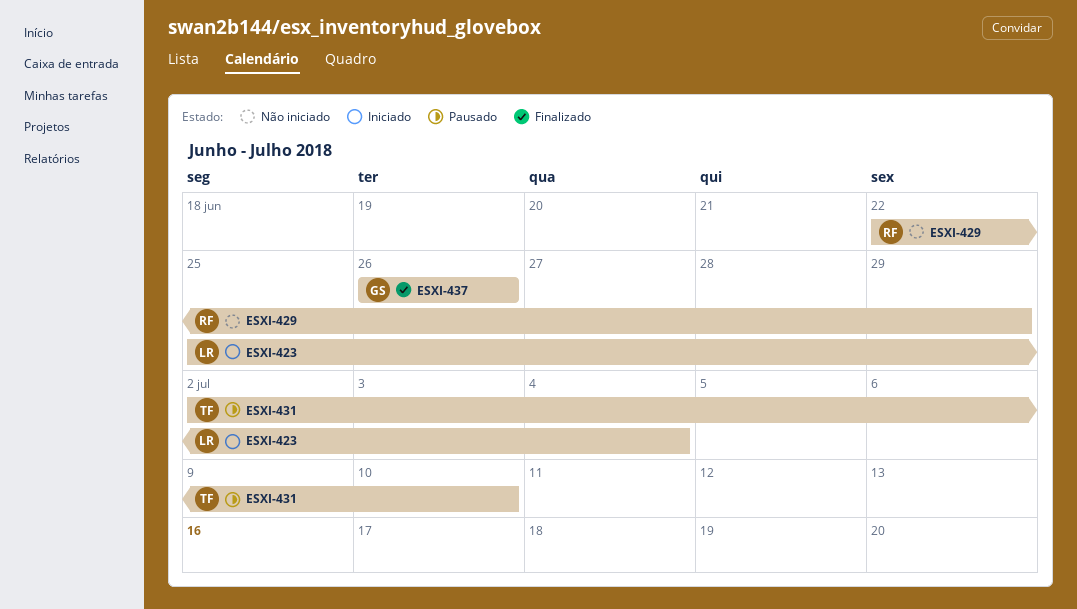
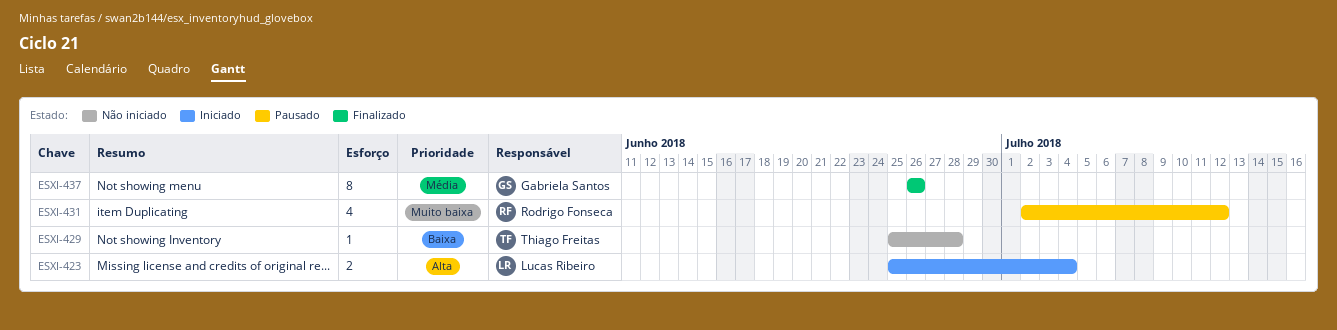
ESXI-429, owner: Rodrigo Fonseca -> Thiago Freitas
ESXI-429, start: Jun 22 -> Jun 25
ESXI-429, due: Jun 29 -> Jun 28
ESXI-431, owner: Thiago Freitas -> Rodrigo Fonseca
ESXI-431, due: Jul 10 -> Jul 12

